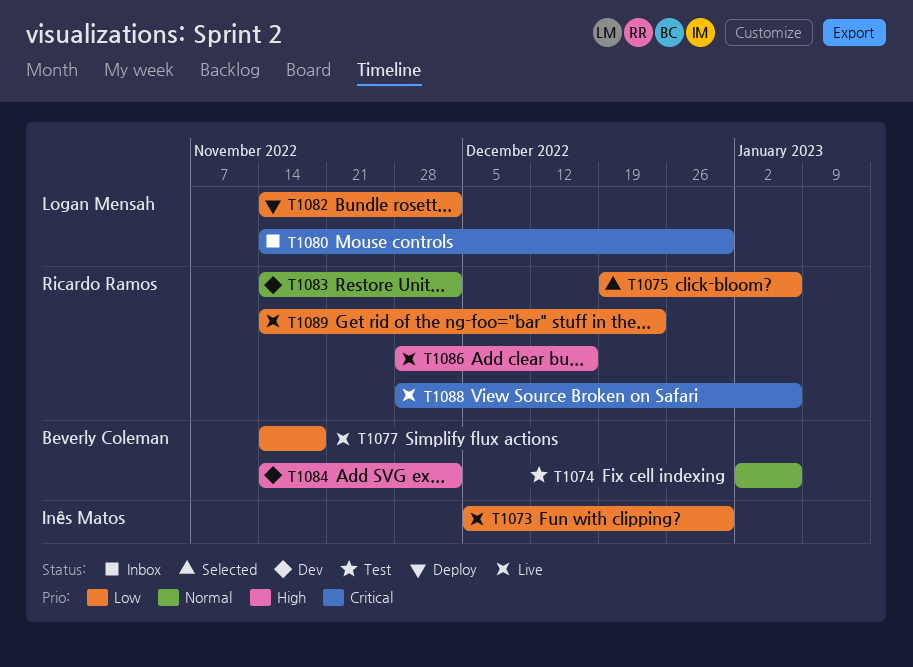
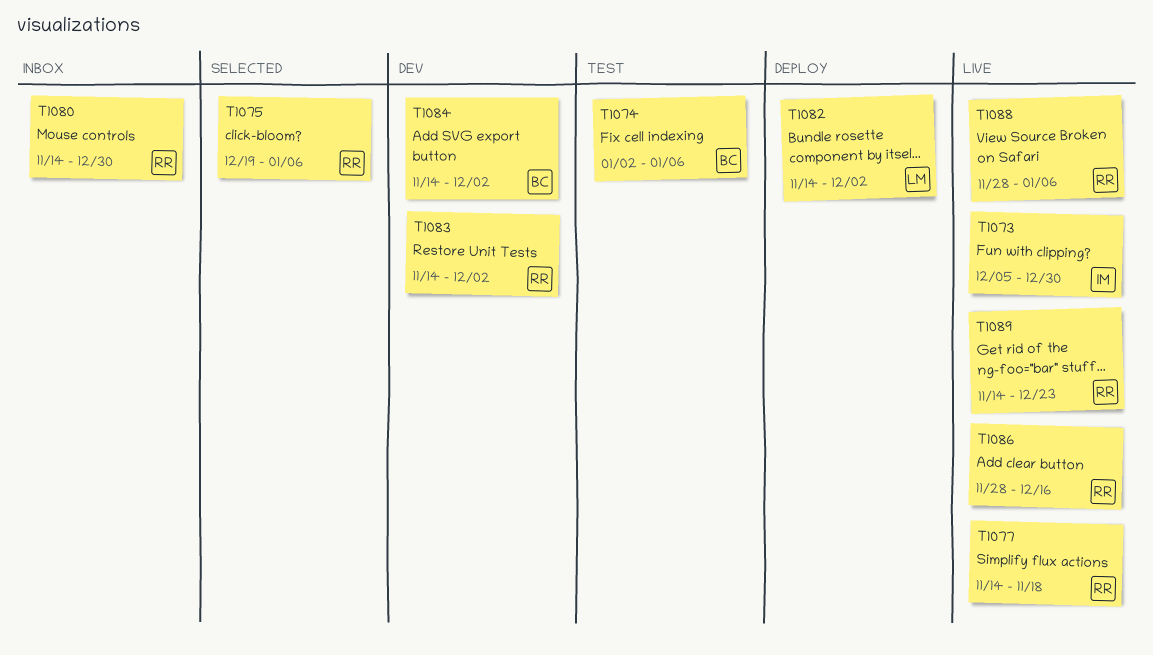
T1077, owner: Beverly Coleman -> Ricardo Ramos
T1080, owner: Logan Mensah -> Ricardo Ramos

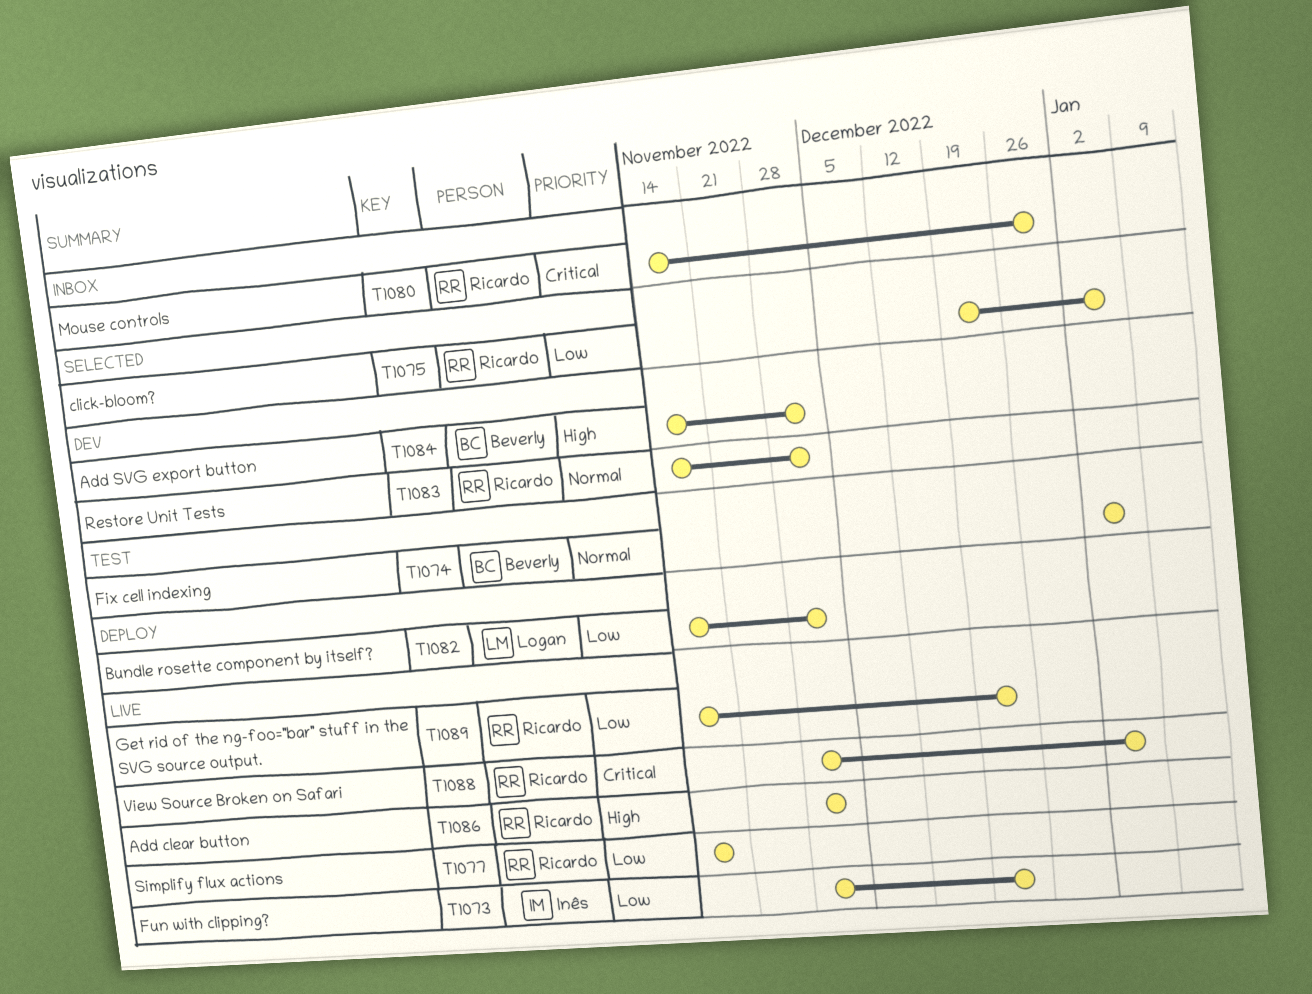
T1073, start: Dec 5 -> Nov 28
T1073, due: Dec 30 -> Dec 23
T1086, due: Dec 16 -> Dec 2

